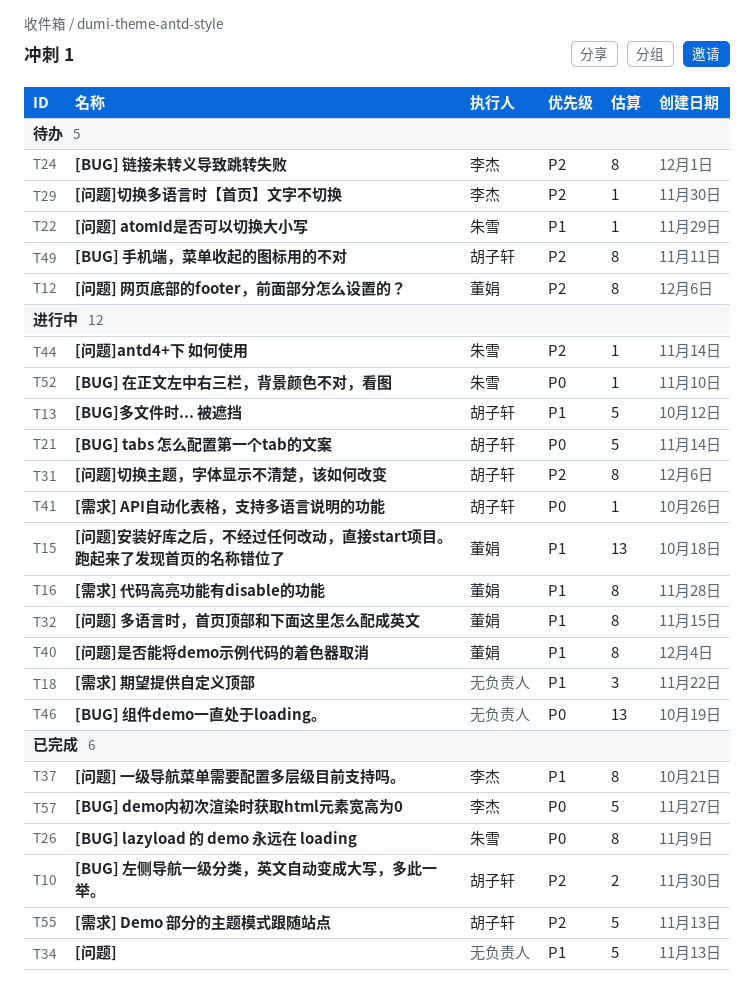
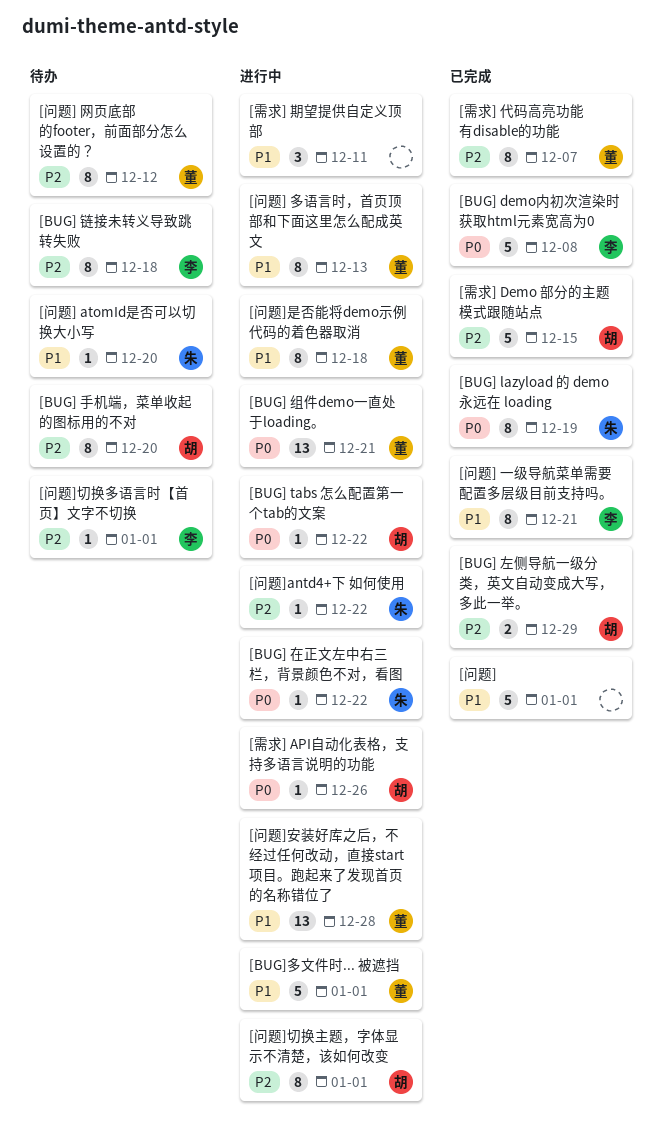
[BUG] tabs 怎么配置第一个tab的文案, estimate: 5 -> 1
[BUG] 组件demo一直处于loading。, owner: none -> 董娟
[BUG]多文件时... 被遮挡, owner: 胡子轩 -> 董娟
[需求] 代码高亮功能有disable的功能, status: 进行中 -> 已完成
[需求] 代码高亮功能有disable的功能, priority: P1 -> P2

